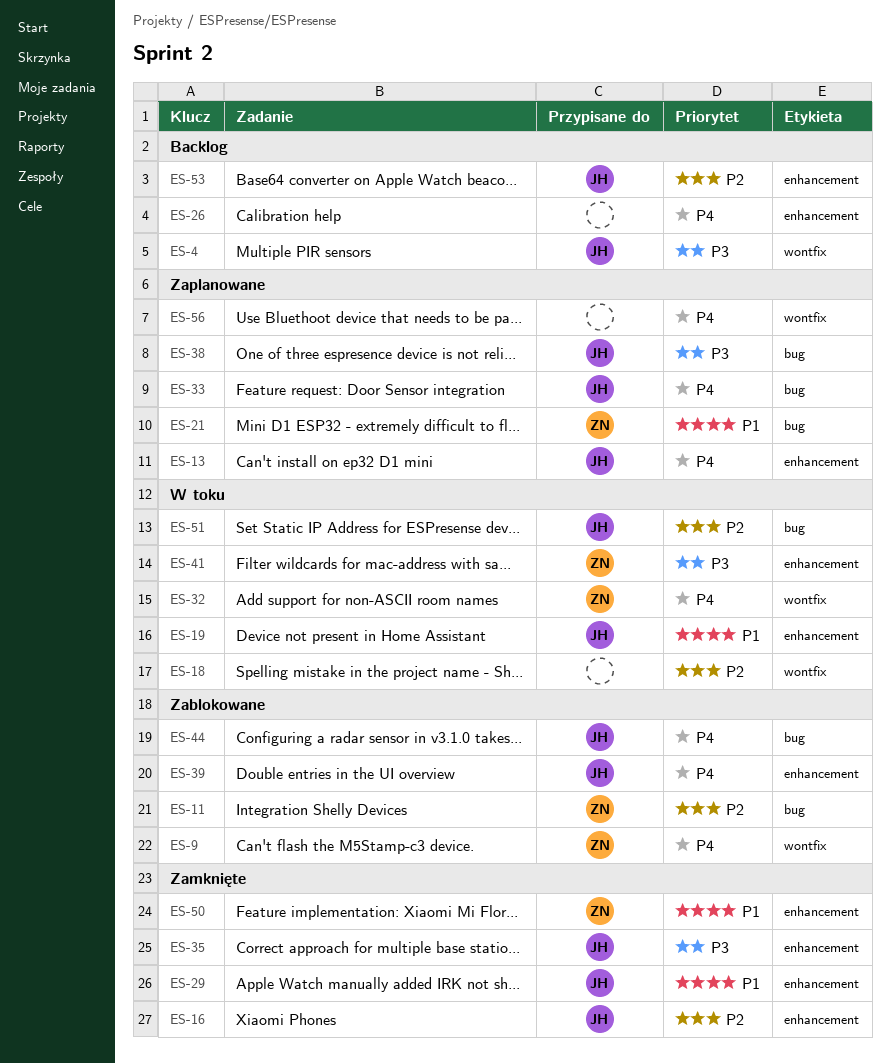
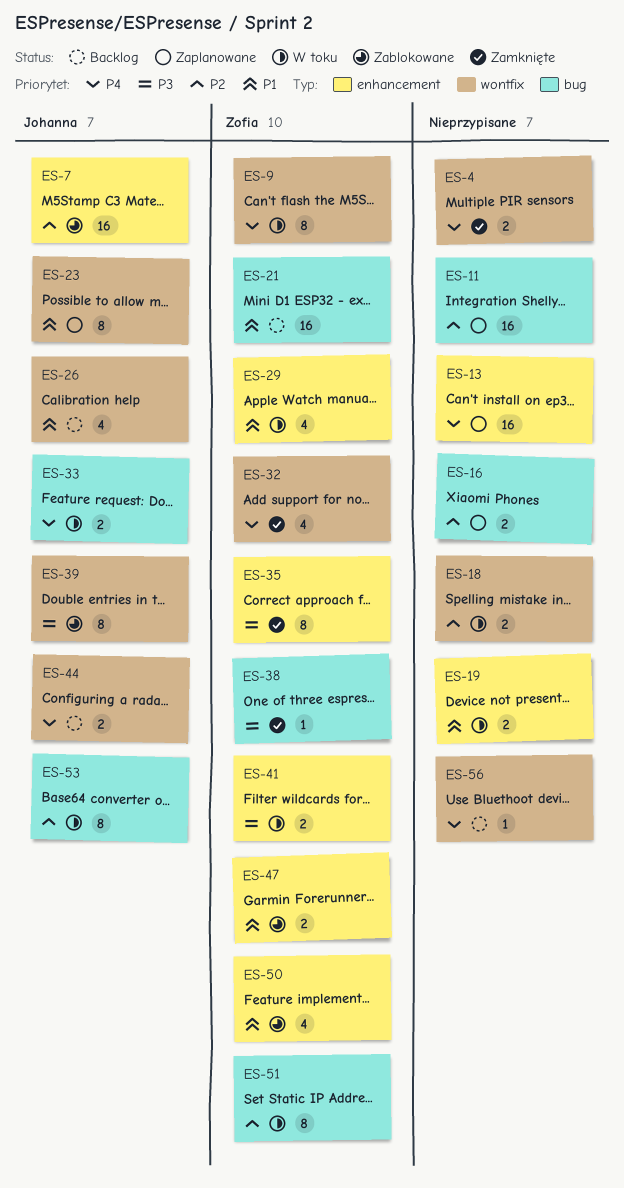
ES-4, status: Backlog -> Zamknięte
ES-4, owner: Johanna -> none
ES-4, priority: P3 -> P4
ES-7: none -> present
ES-9, status: Zablokowane -> W toku
ES-11, status: Zablokowane -> Zaplanowane
ES-11, owner: Zofia -> none
ES-13, owner: Johanna -> none
ES-16, status: Zamknięte -> Zaplanowane
ES-16, owner: Johanna -> none
ES-16, label: enhancement -> bug
ES-19, owner: Johanna -> none
ES-21, status: Zaplanowane -> Backlog
ES-23: none -> present
ES-26, owner: none -> Johanna
ES-26, priority: P4 -> P1
ES-26, label: enhancement -> wontfix
ES-29, status: Zamknięte -> W toku
ES-29, owner: Johanna -> Zofia
ES-32, status: W toku -> Zamknięte
ES-33, status: Zaplanowane -> W toku
ES-35, owner: Johanna -> Zofia
ES-38, status: Zaplanowane -> Zamknięte
ES-38, owner: Johanna -> Zofia
ES-39, priority: P4 -> P3
ES-39, label: enhancement -> wontfix
ES-44, status: Zablokowane -> Backlog
ES-44, label: bug -> wontfix
ES-47: none -> present
ES-50, status: Zamknięte -> Zablokowane
ES-51, owner: Johanna -> Zofia
ES-53, status: Backlog -> W toku
ES-53, label: enhancement -> bug
ES-56, status: Zaplanowane -> Backlog

